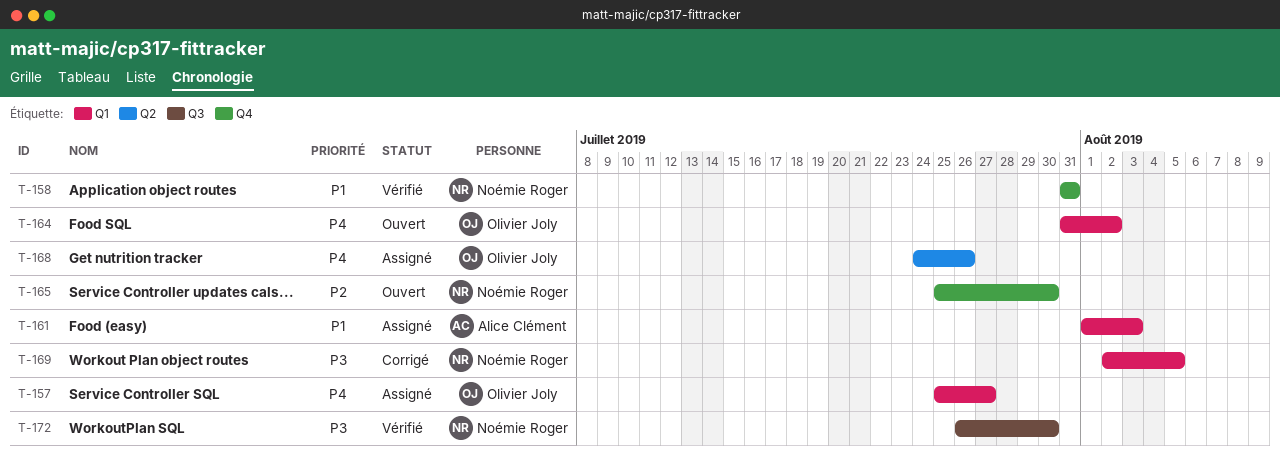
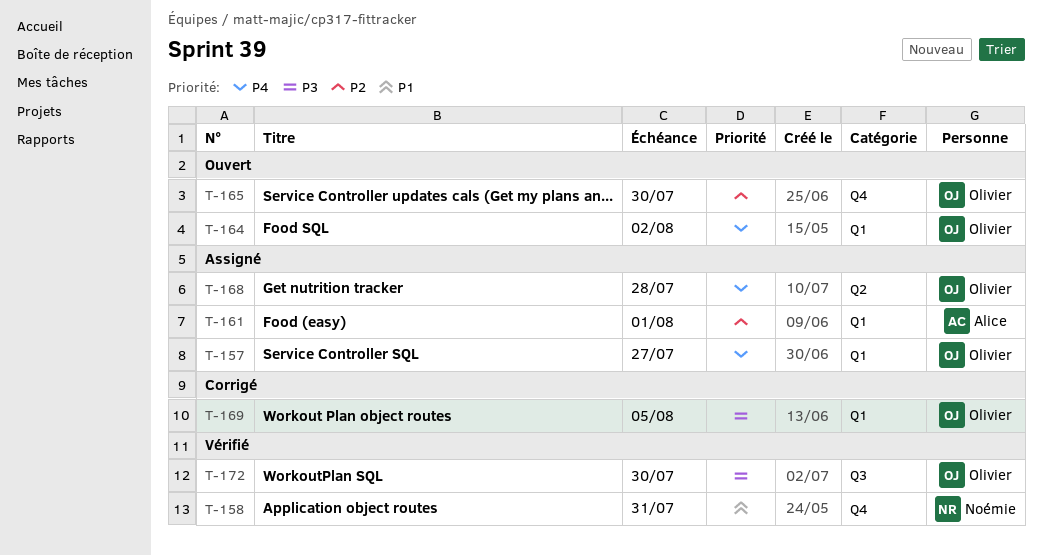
T-161, priority: P1 -> P2
T-161, due: Aug 3 -> Aug 1
T-165, owner: Noémie Roger -> Olivier Joly
T-168, due: Jul 26 -> Jul 28
T-169, owner: Noémie Roger -> Olivier Joly
T-172, owner: Noémie Roger -> Olivier Joly

